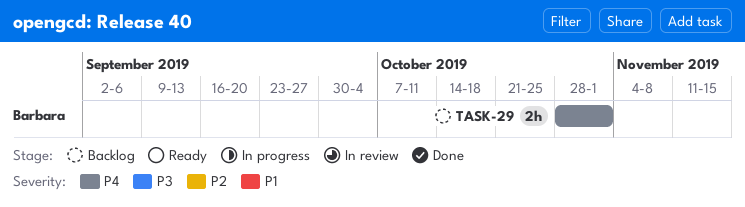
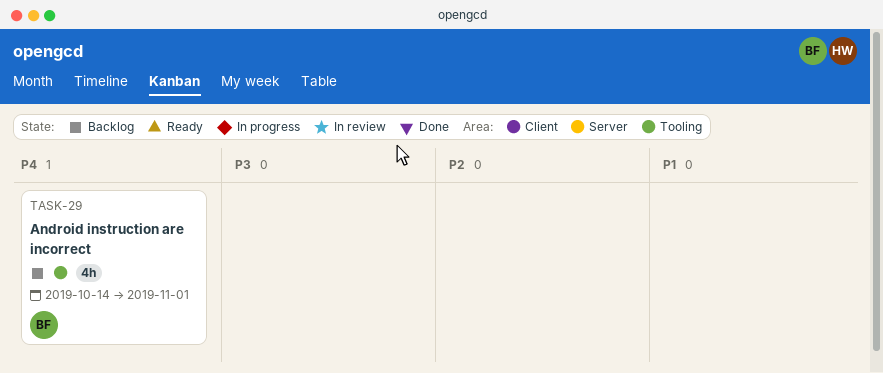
TASK-29, estimate: 2h -> 4h
TASK-29, start: Oct 28 -> Oct 14

